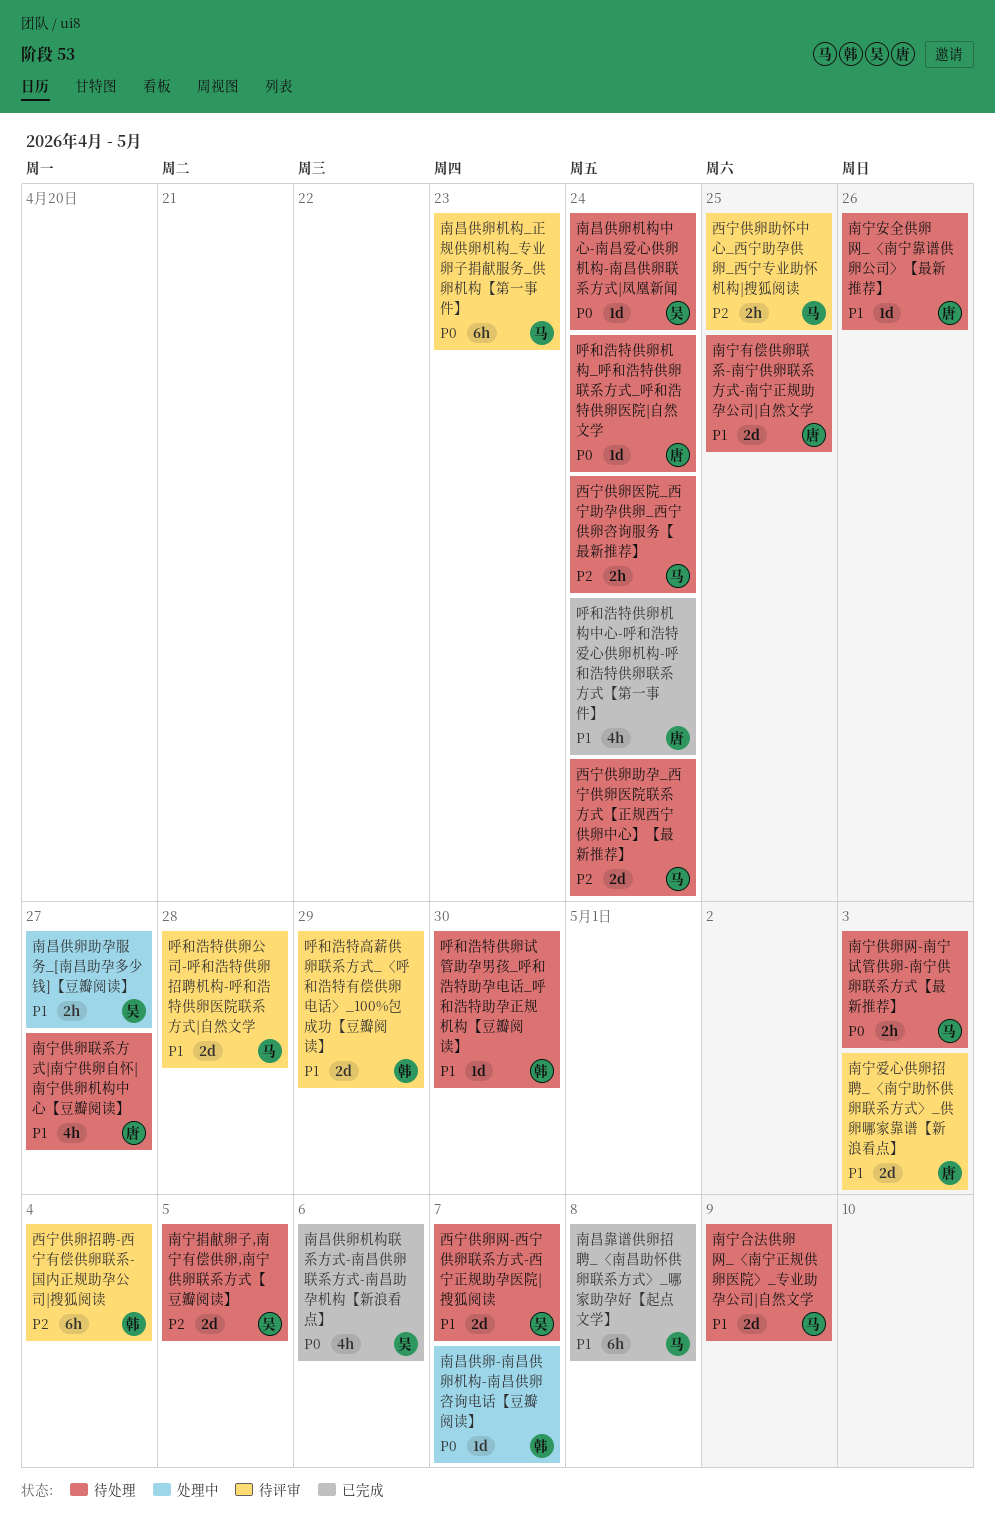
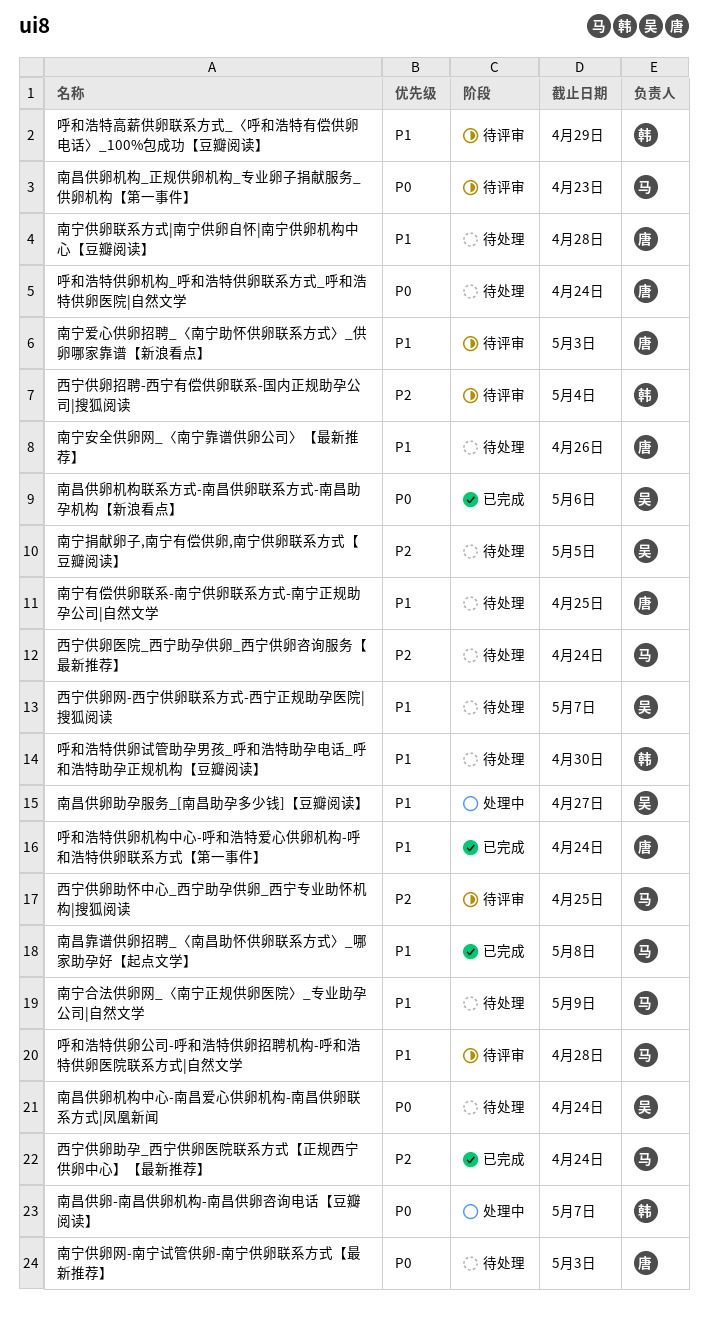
南宁供卵网-南宁试管供卵-南宁供卵联系方式【最新推荐】, owner: 马 -> 唐
南宁供卵联系方式|南宁供卵自怀|南宁供卵机构中心【豆瓣阅读】, due: Apr 27 -> Apr 28
西宁供卵助孕_西宁供卵医院联系方式【正规西宁供卵中心】【最新推荐】, status: 待处理 -> 已完成

